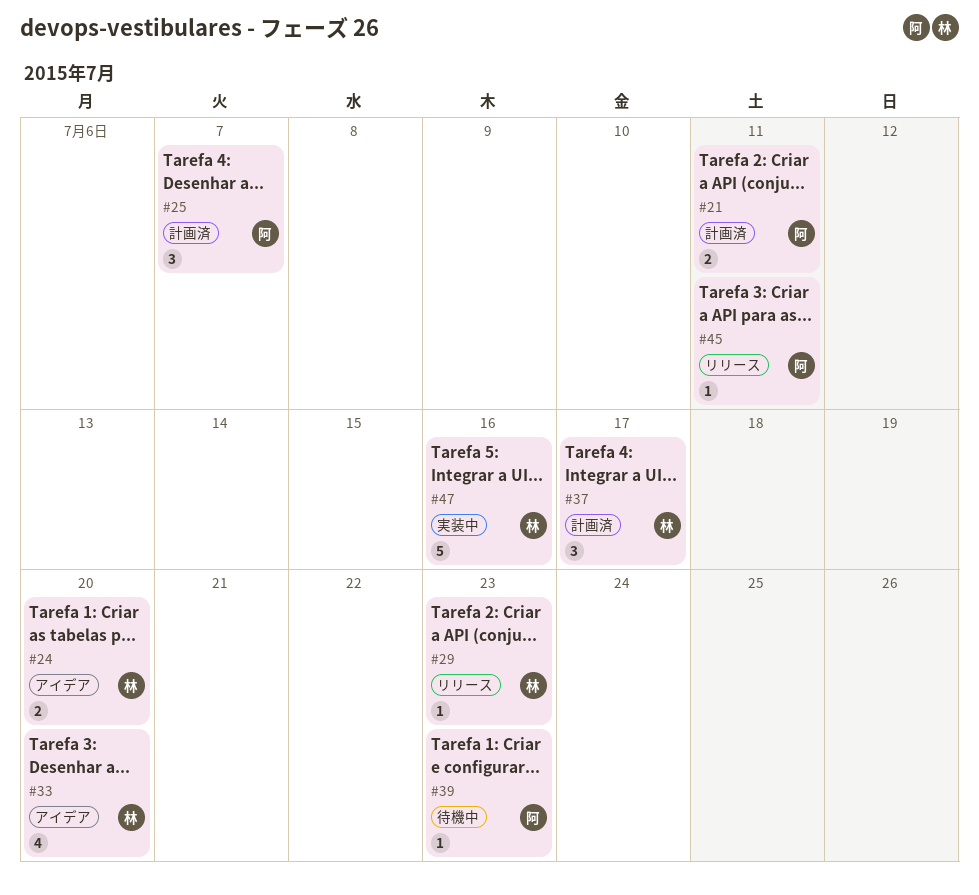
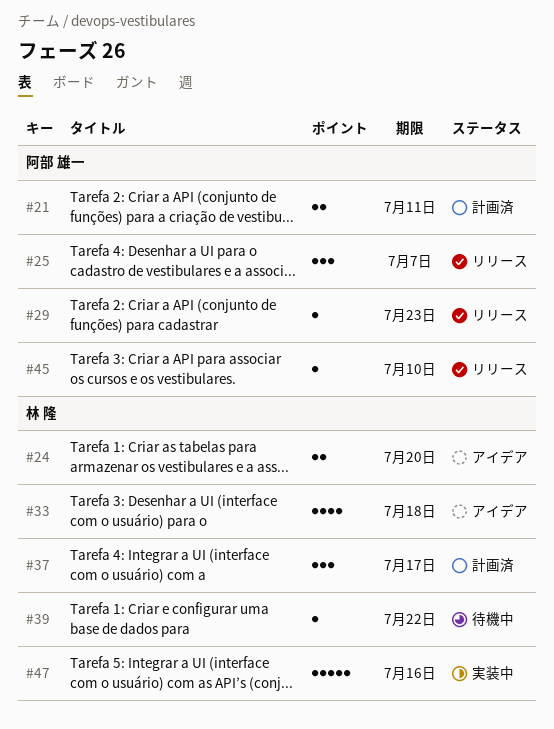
#25, status: 計画済 -> リリース
#29, owner: 林 隆 -> 阿部 雄一
#33, due: Jul 20 -> Jul 18
#39, owner: 阿部 雄一 -> 林 隆
#39, due: Jul 23 -> Jul 22
#45, due: Jul 11 -> Jul 10

